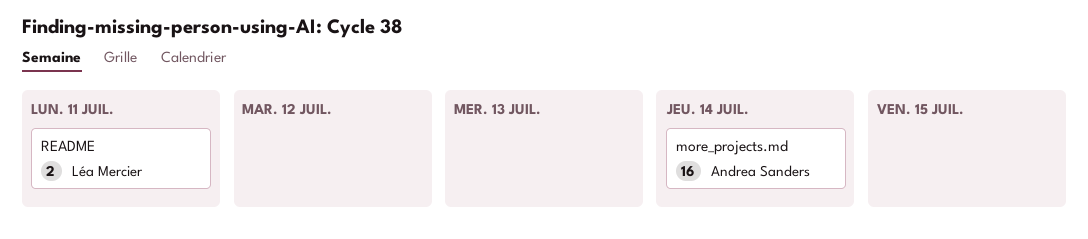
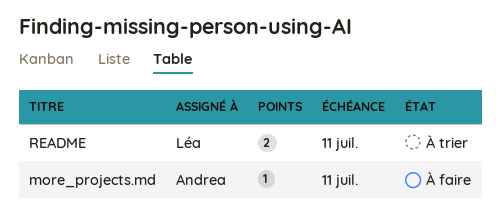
more_projects.md, estimate: 16 -> 1
more_projects.md, due: Jul 14 -> Jul 11

